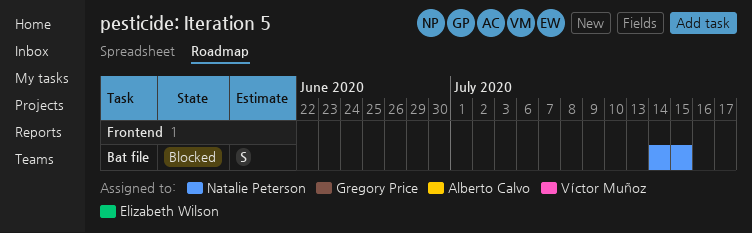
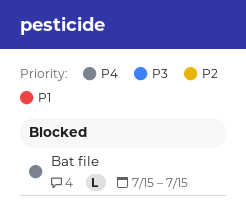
Bat file, estimate: S -> L
Bat file, start: Jul 14 -> Jul 15

